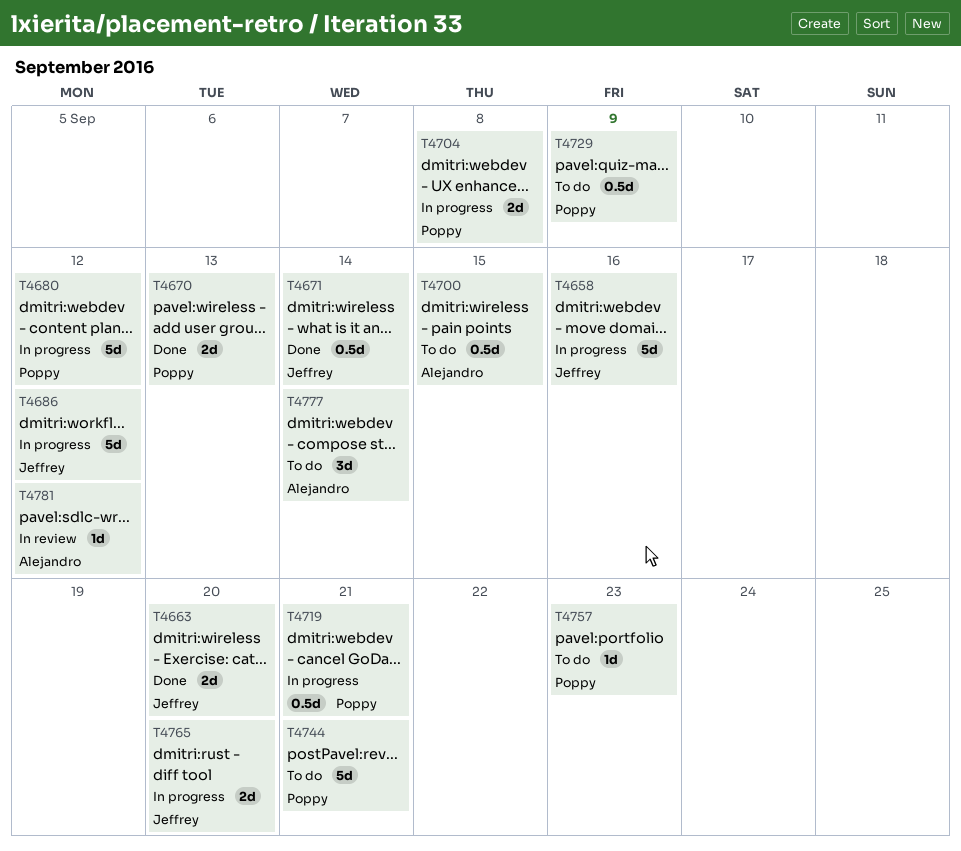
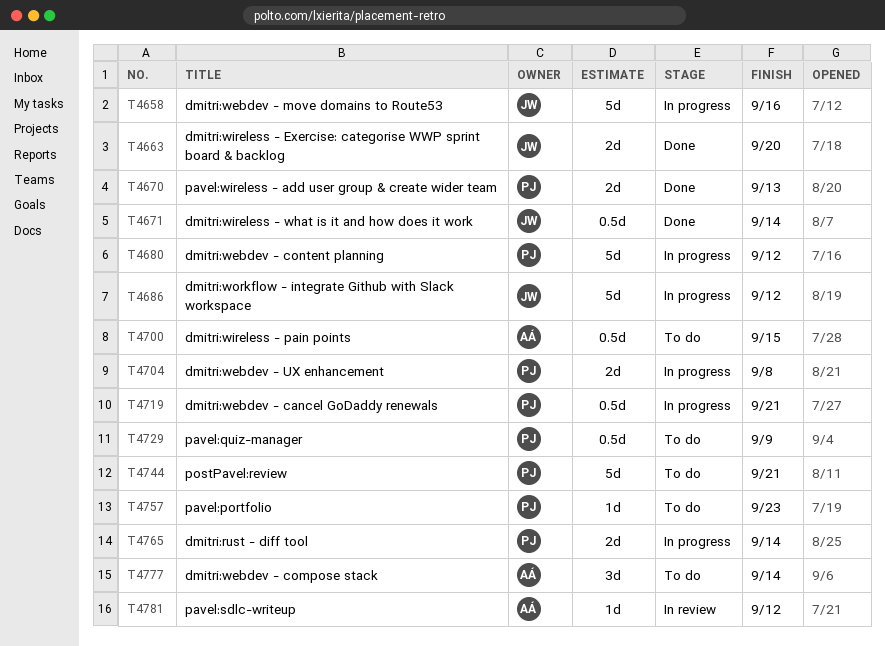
T4765, owner: Jeffrey -> Poppy
T4765, due: Sep 20 -> Sep 14

